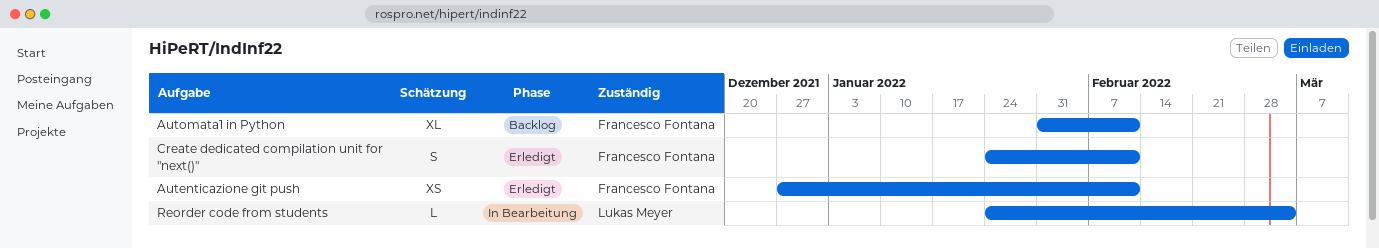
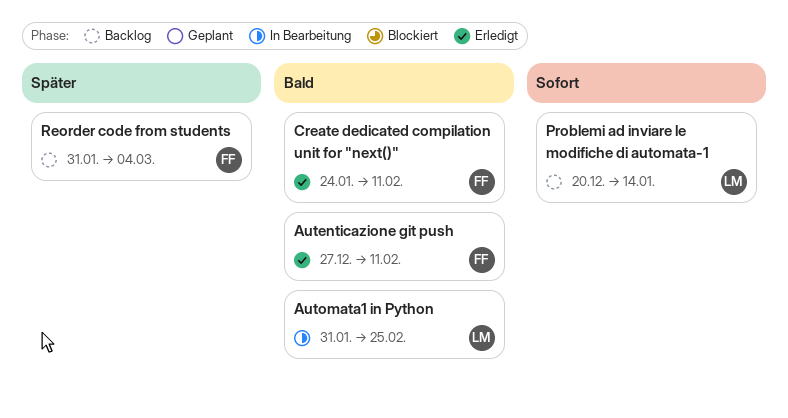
Automata1 in Python, status: Backlog -> In Bearbeitung
Automata1 in Python, owner: Francesco Fontana -> Lukas Meyer
Automata1 in Python, due: Feb 11 -> Feb 25
Problemi ad inviare le modifiche di automata-1: none -> present
Reorder code from students, status: In Bearbeitung -> Backlog
Reorder code from students, owner: Lukas Meyer -> Francesco Fontana
Reorder code from students, start: Jan 24 -> Jan 31

